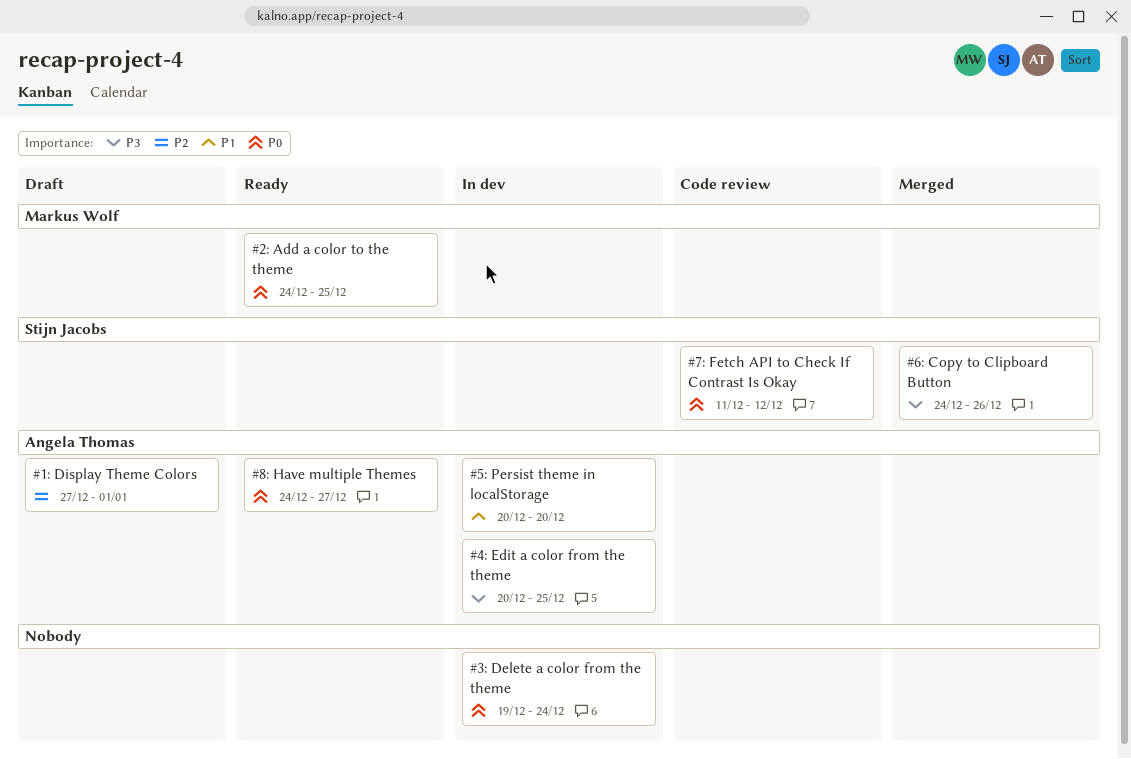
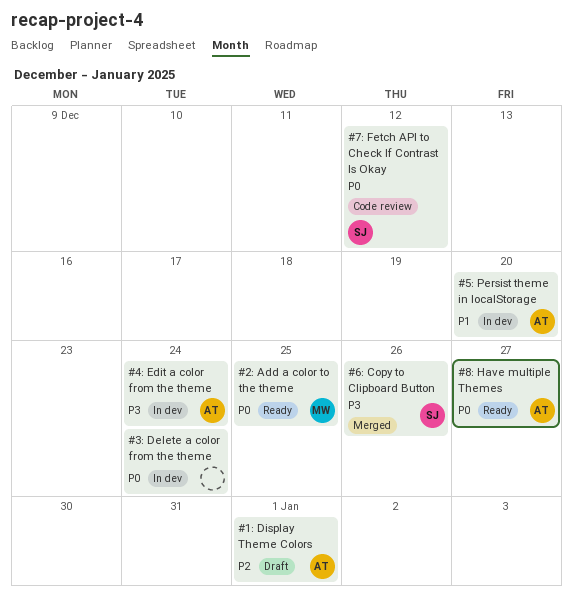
#4: Edit a color from the theme, due: Dec 25 -> Dec 24

